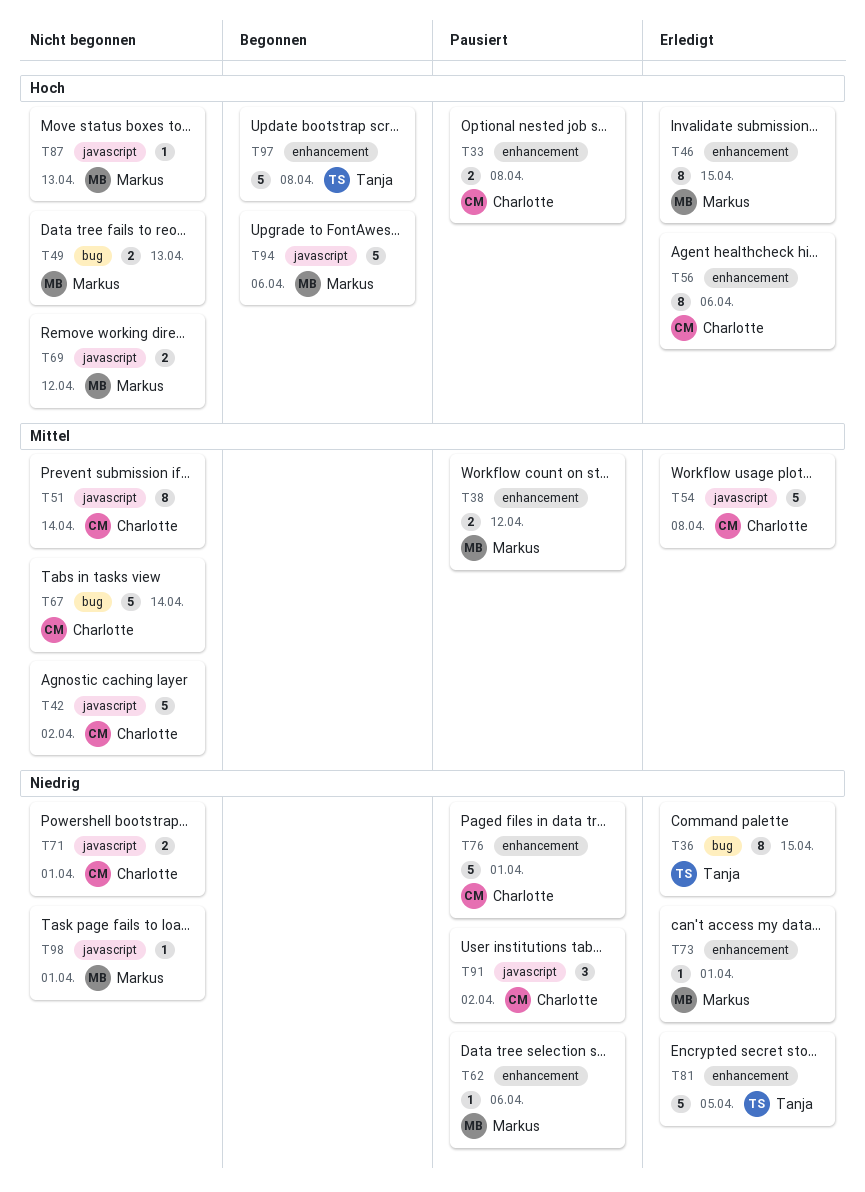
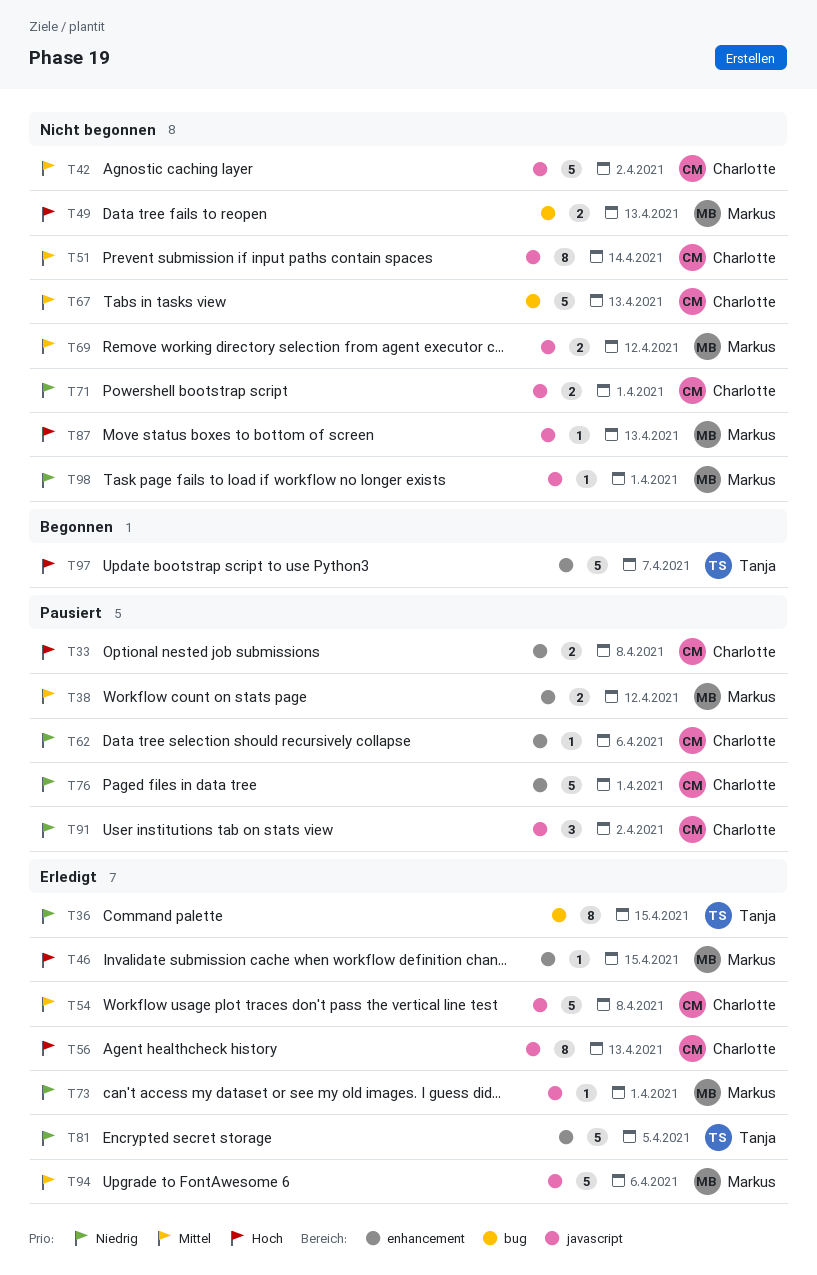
T46, estimate: 8 -> 1
T56, label: enhancement -> javascript
T56, due: Apr 6 -> Apr 13
T62, owner: Markus -> Charlotte
T67, due: Apr 14 -> Apr 13
T69, priority: Hoch -> Mittel
T73, label: enhancement -> javascript
T94, status: Begonnen -> Erledigt
T94, priority: Hoch -> Mittel
T97, due: Apr 8 -> Apr 7

